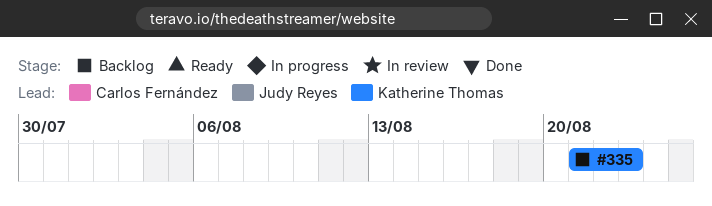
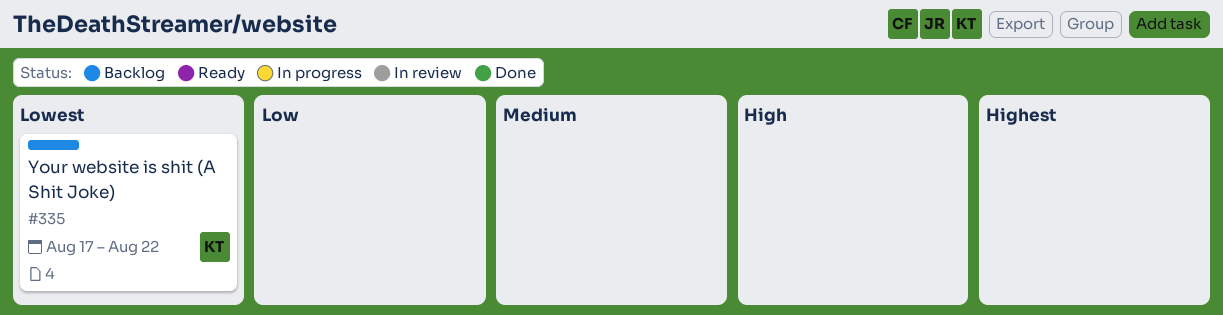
#335, start: Aug 21 -> Aug 17
#335, due: Aug 23 -> Aug 22

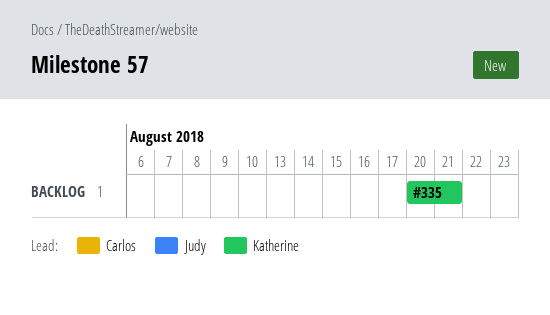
#335, start: Aug 17 -> Aug 20
#335, due: Aug 22 -> Aug 21

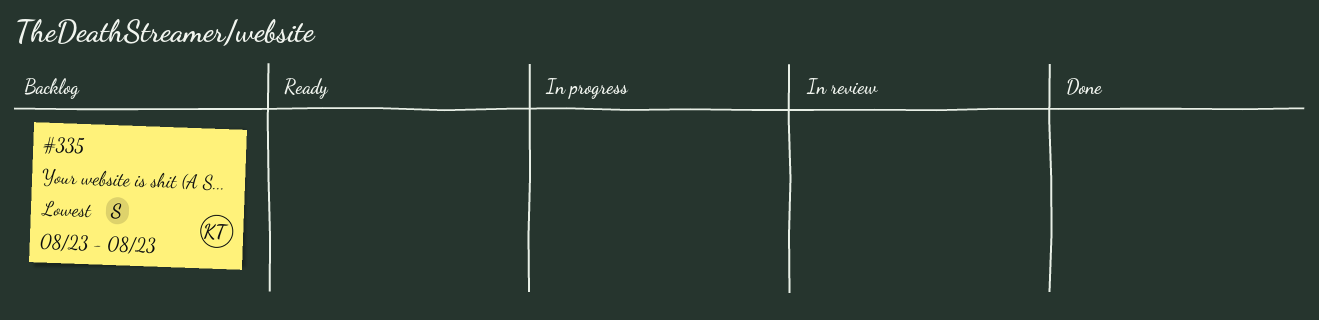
#335, start: Aug 20 -> Aug 23
#335, due: Aug 21 -> Aug 23

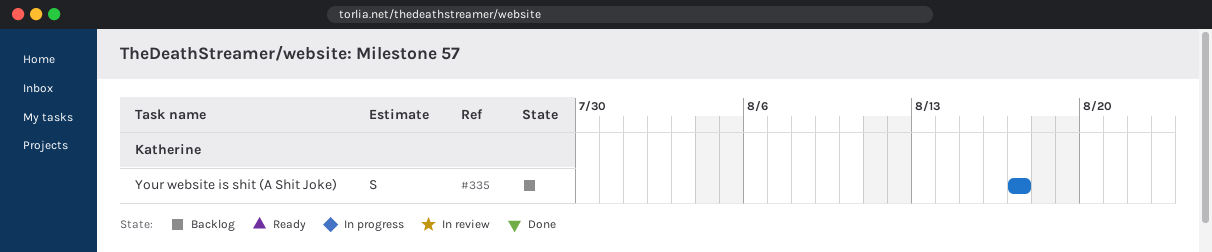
#335, start: Aug 23 -> Aug 17
#335, due: Aug 23 -> Aug 17

